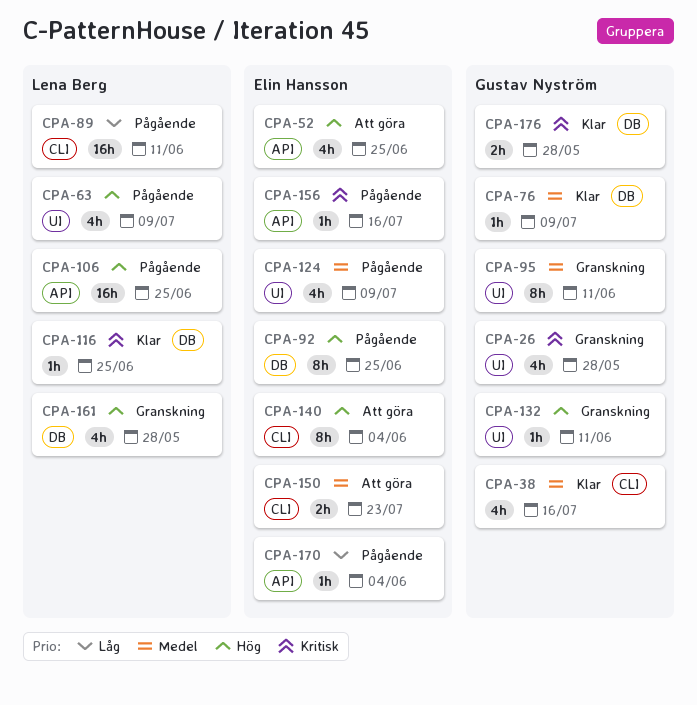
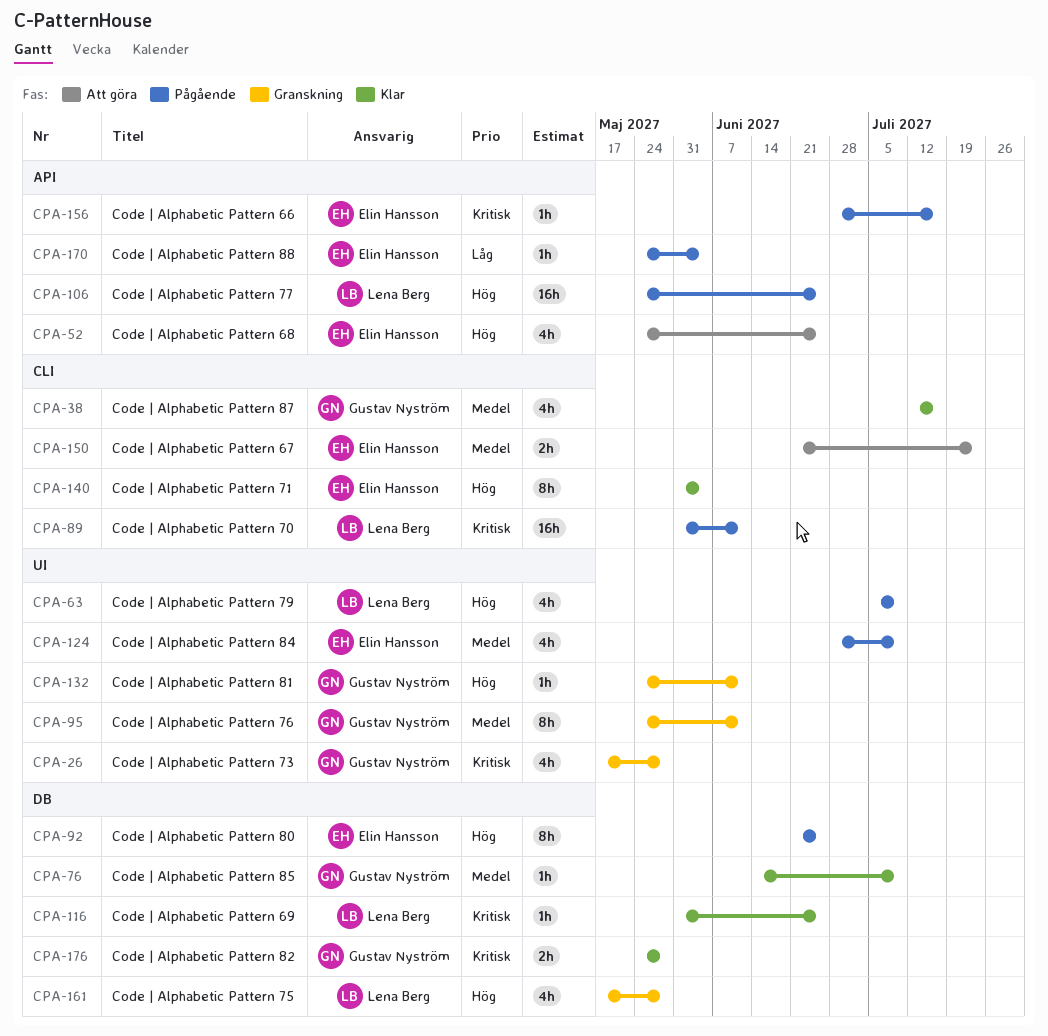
CPA-89, priority: Låg -> Kritisk
CPA-140, status: Att göra -> Klar

